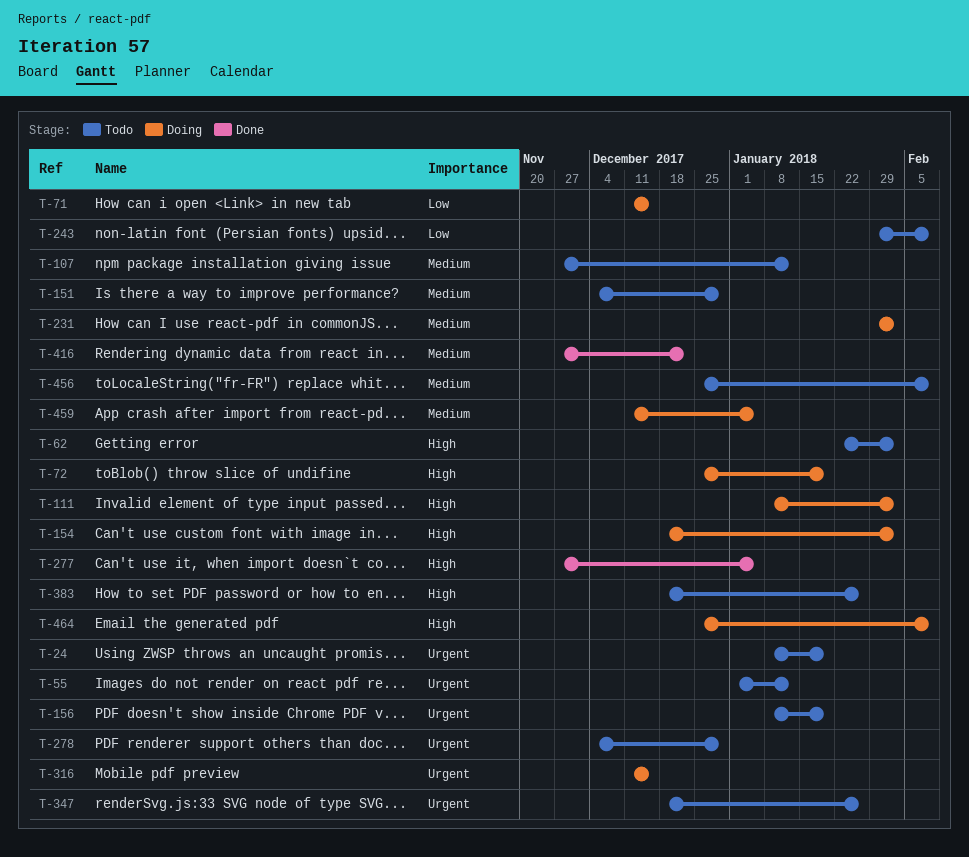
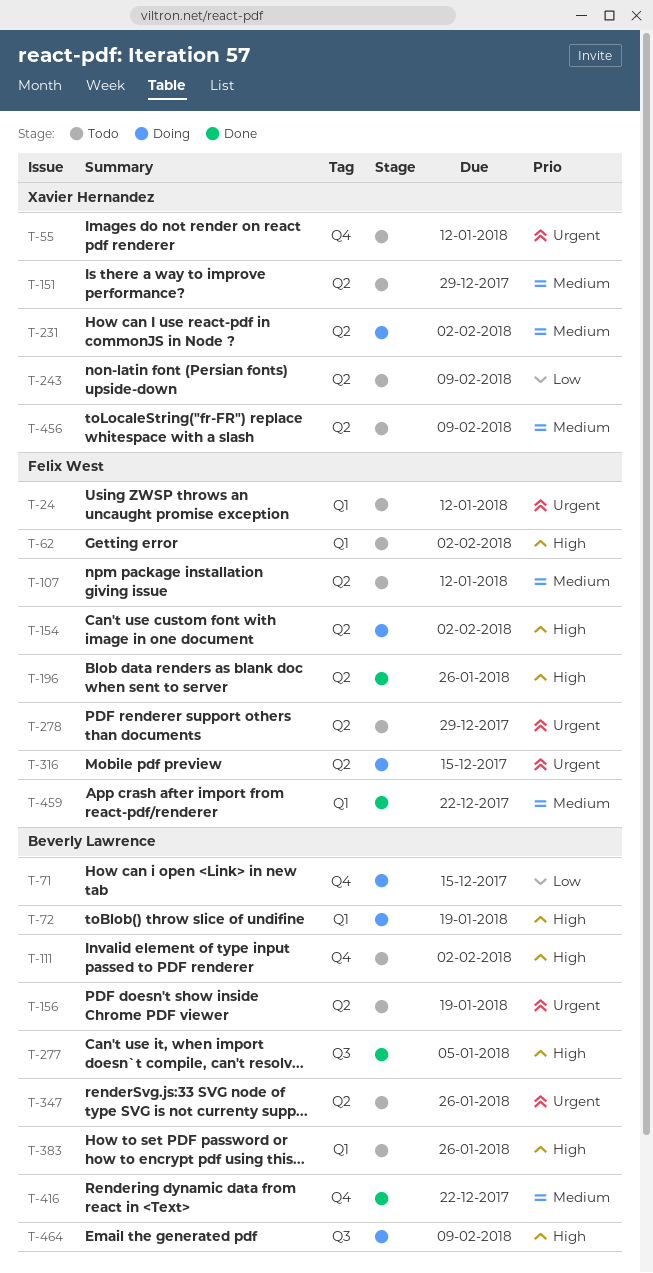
T-24, due: Jan 19 -> Jan 12
T-111, status: Doing -> Todo
T-196: none -> present
T-459, status: Doing -> Done
T-459, due: Jan 5 -> Dec 22

